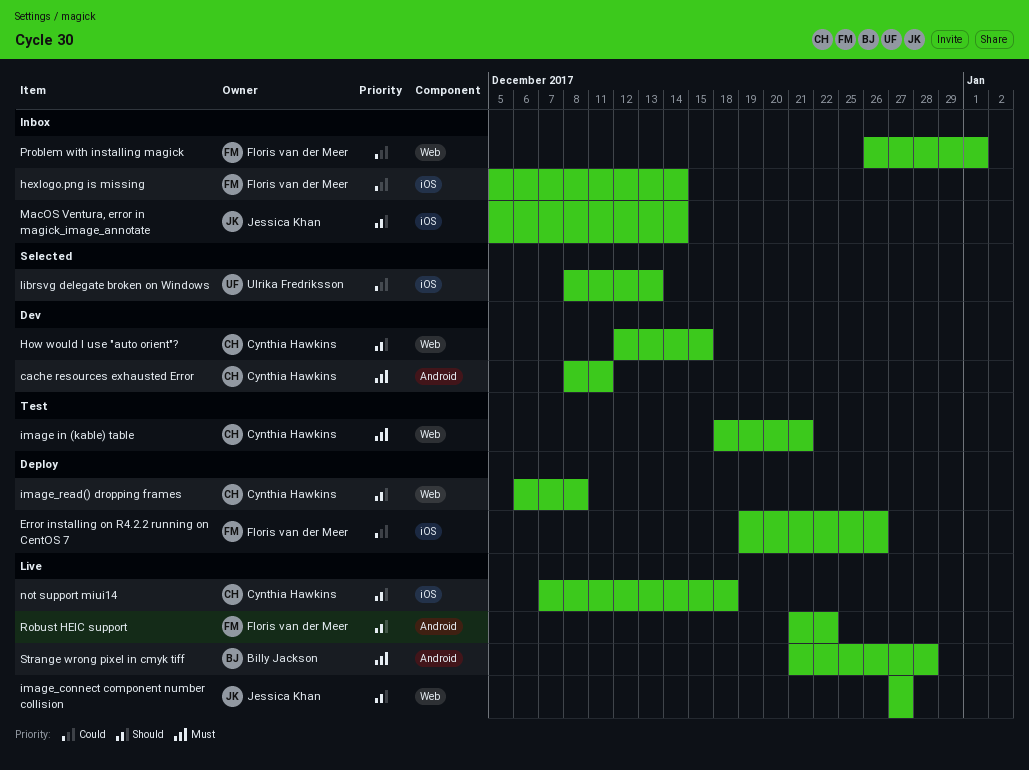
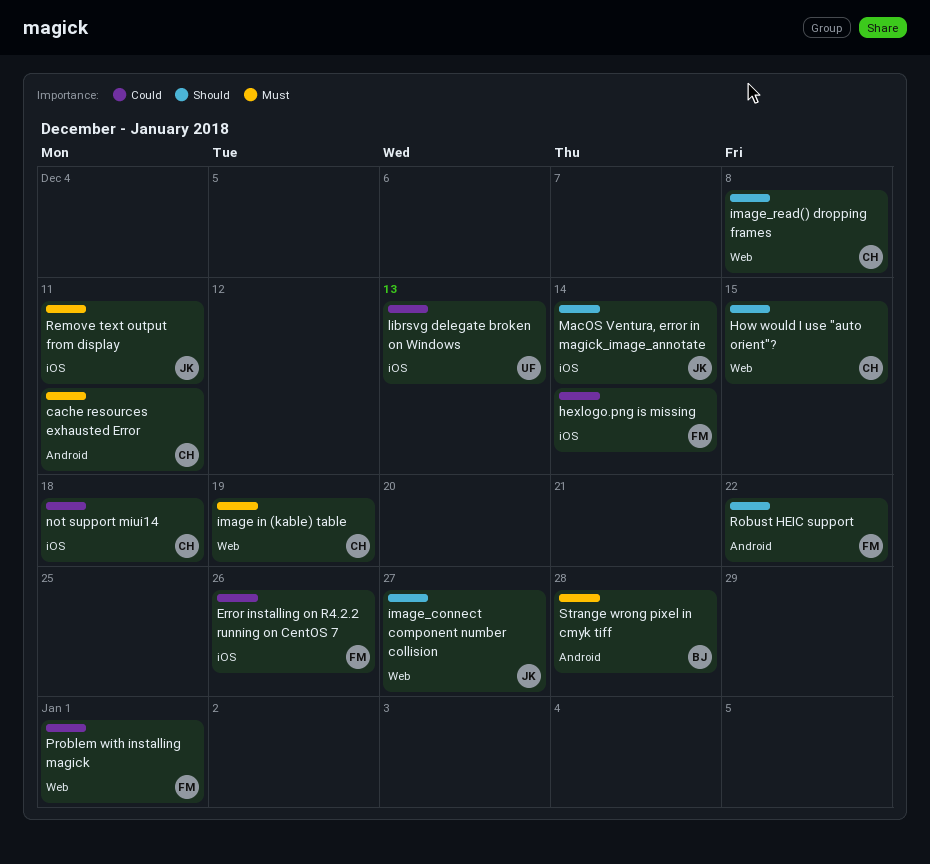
image in (kable) table, due: Dec 21 -> Dec 19
not support miui14, priority: Should -> Could
Remove text output from display: none -> present

